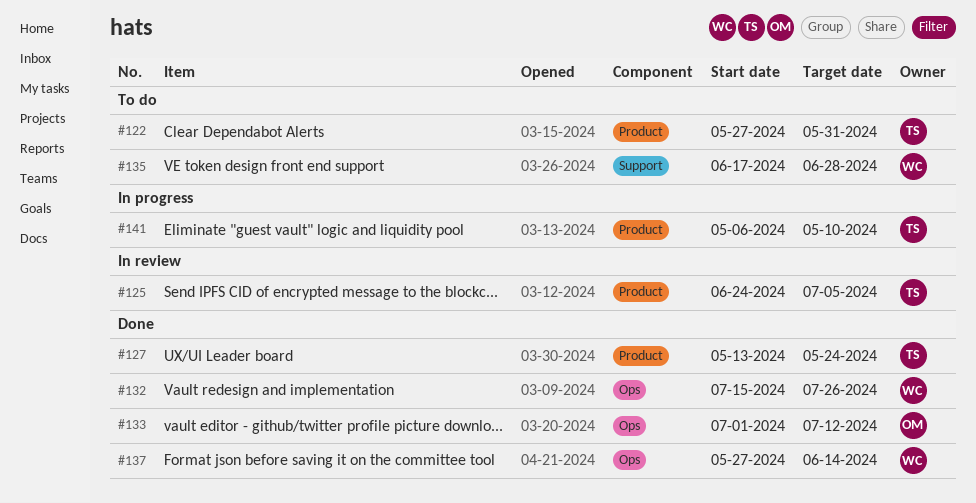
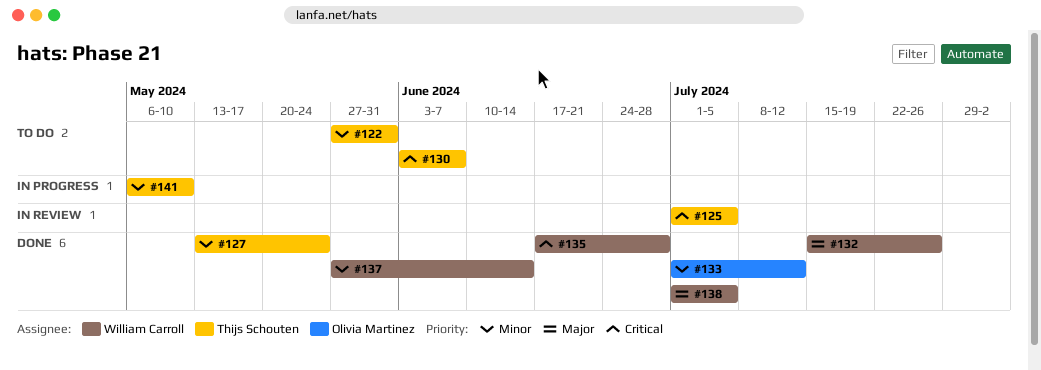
#125, start: Jun 24 -> Jul 1
#130: none -> present
#135, status: To do -> Done
#138: none -> present

